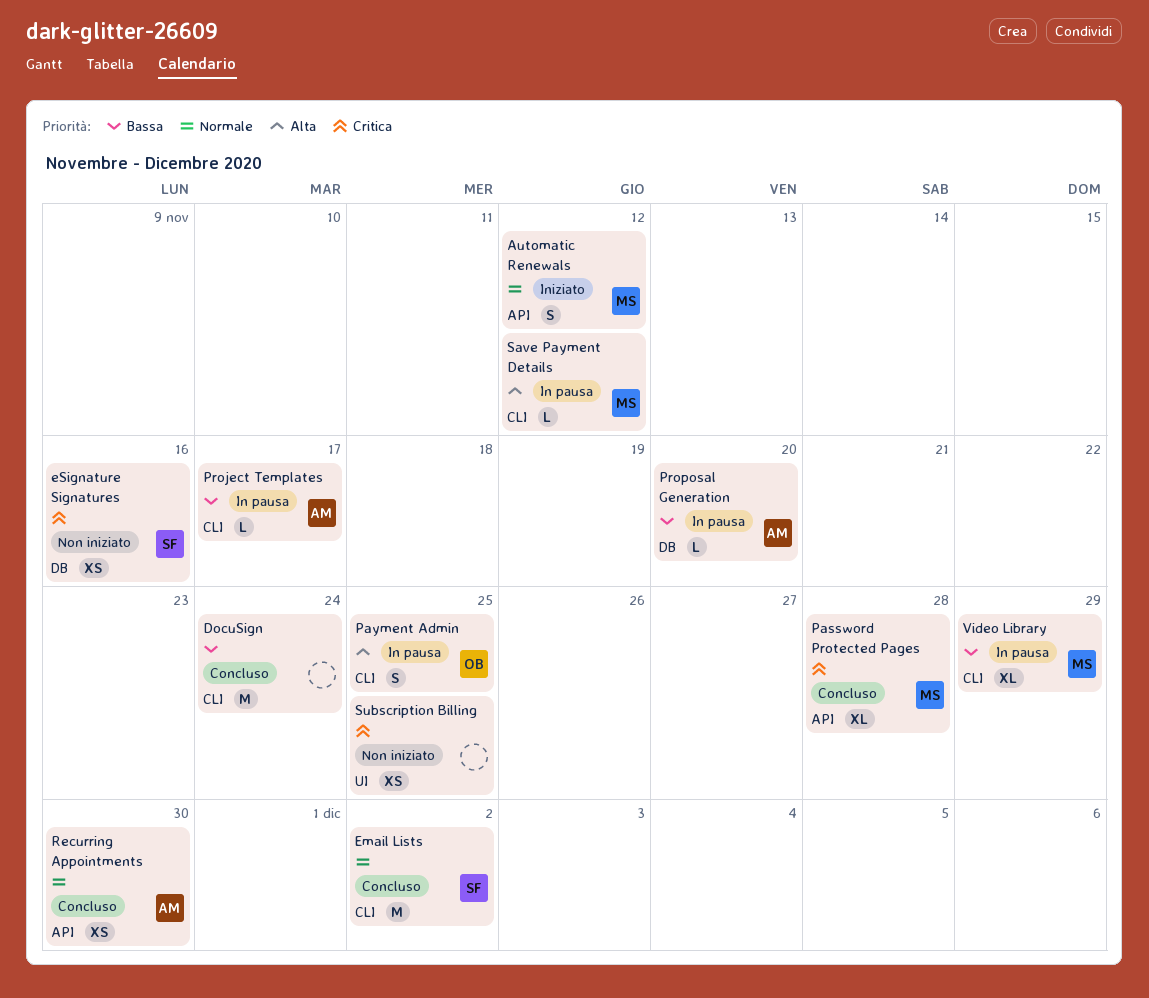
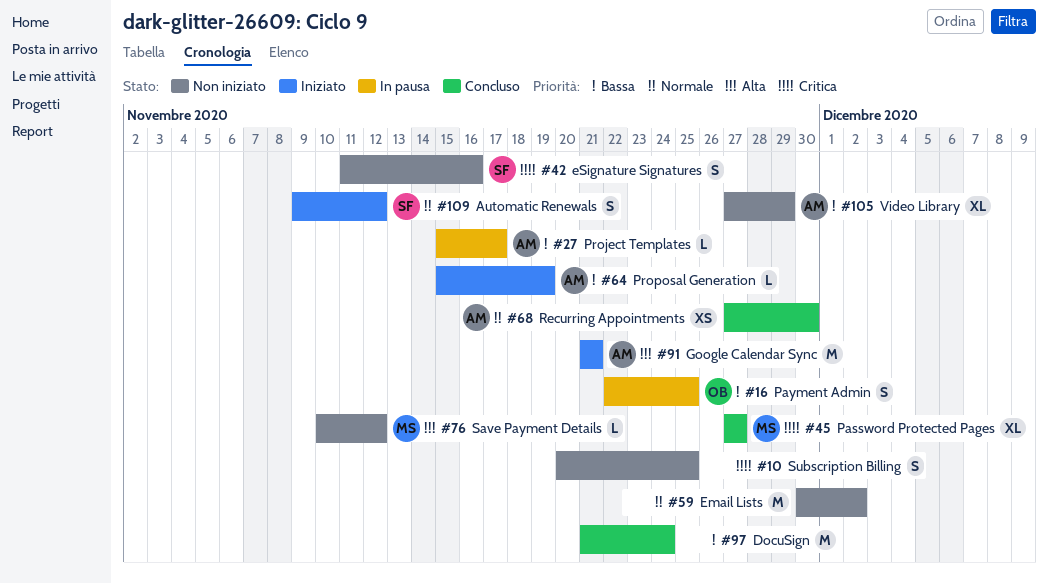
Automatic Renewals, owner: MS -> SF
Email Lists, status: Concluso -> Non iniziato
Email Lists, owner: SF -> none
eSignature Signatures, estimate: XS -> S
Google Calendar Sync: none -> present
Password Protected Pages, due: Nov 28 -> Nov 27
Payment Admin, priority: Alta -> Bassa
Proposal Generation, status: In pausa -> Iniziato
Proposal Generation, due: Nov 20 -> Nov 19
Save Payment Details, status: In pausa -> Non iniziato
Subscription Billing, estimate: XS -> S
Video Library, status: In pausa -> Non iniziato
Video Library, owner: MS -> AM

